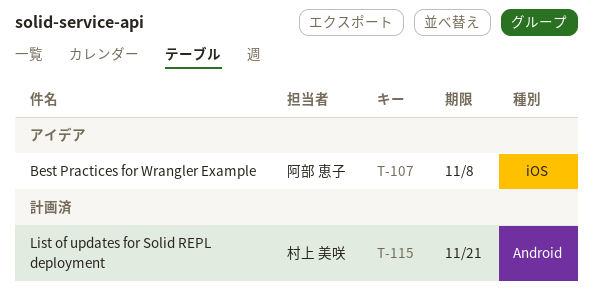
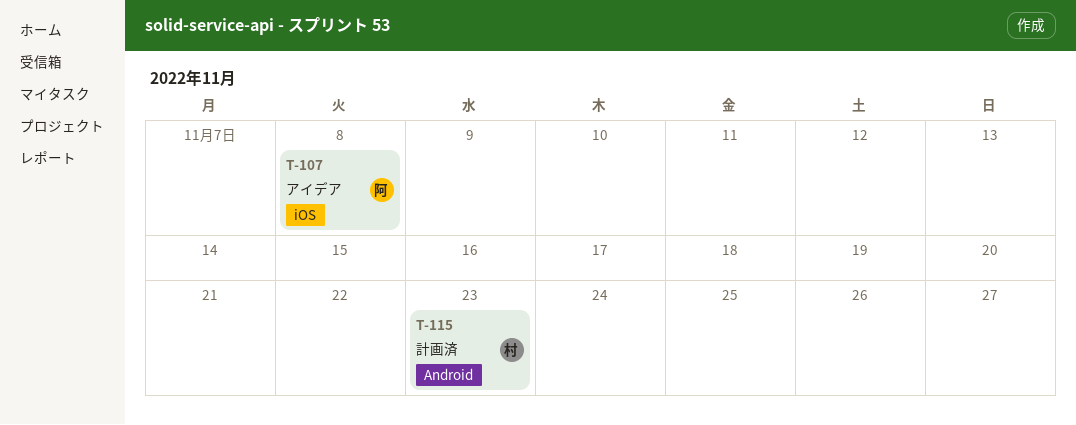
T-115, due: Nov 21 -> Nov 23

